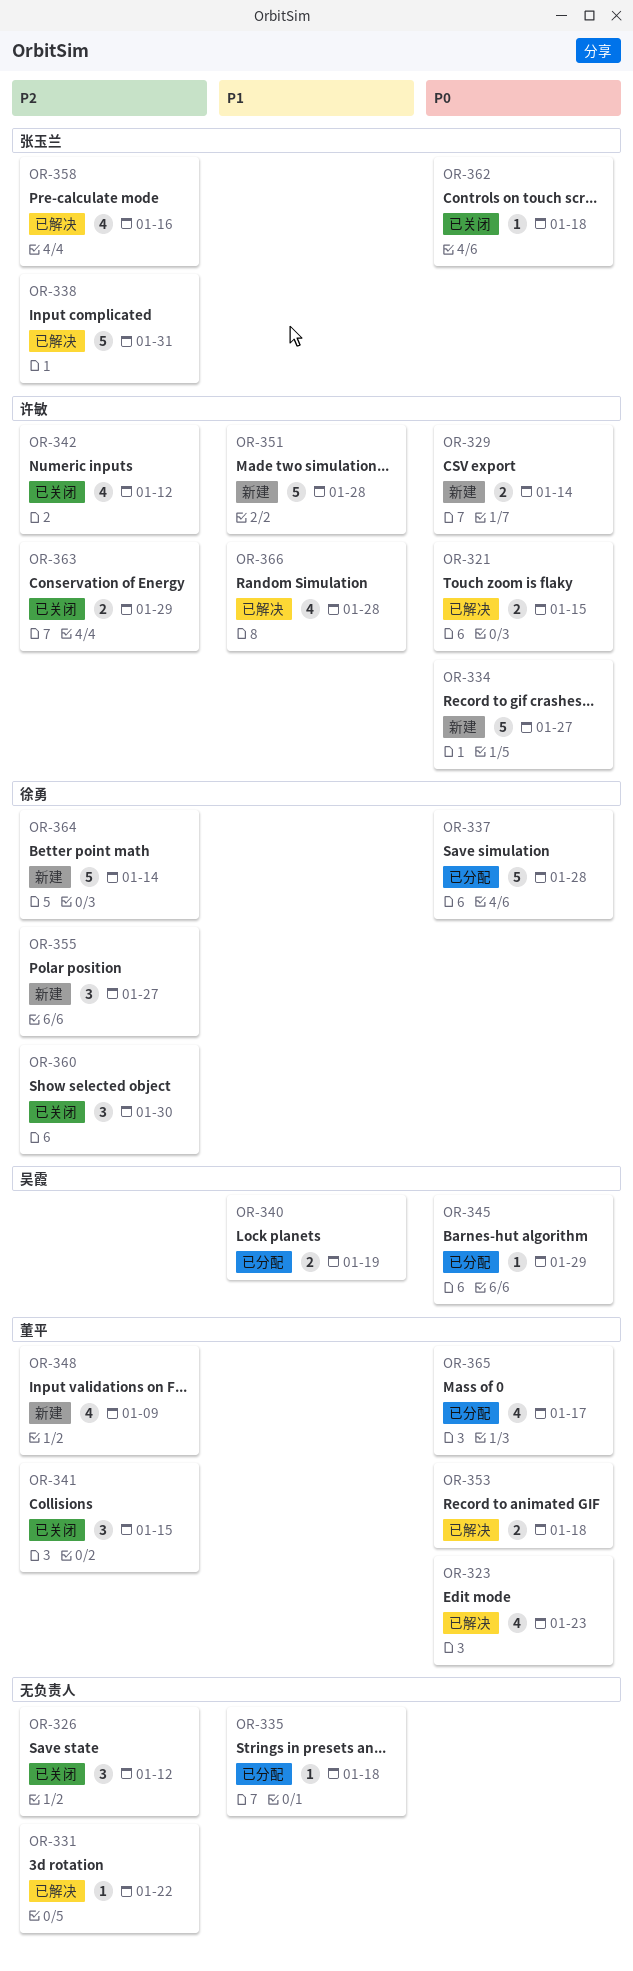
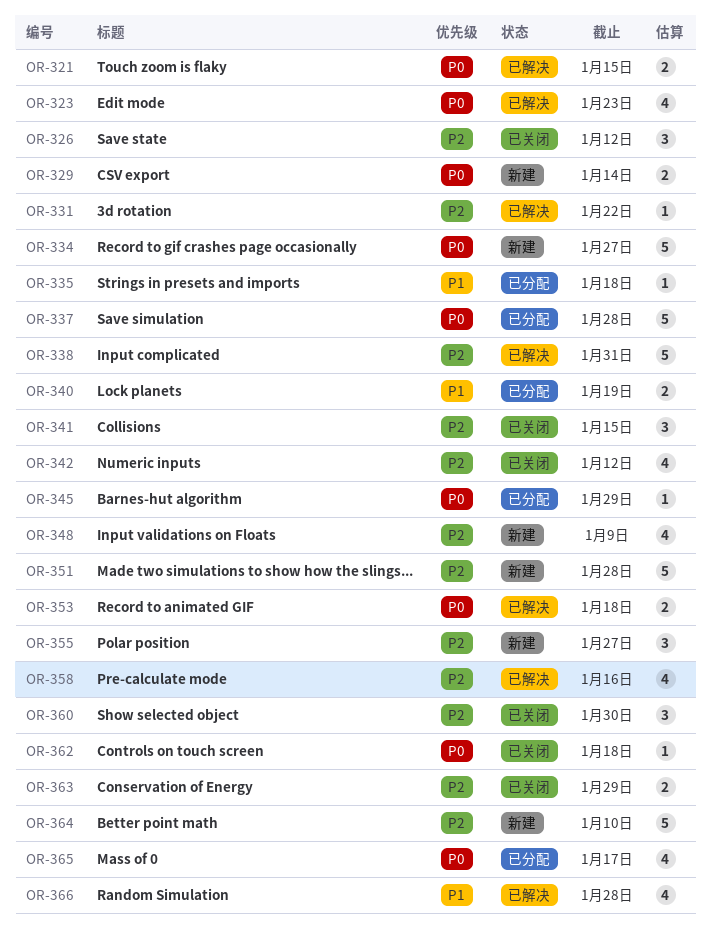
OR-351, priority: P1 -> P2
OR-364, due: Jan 14 -> Jan 10

